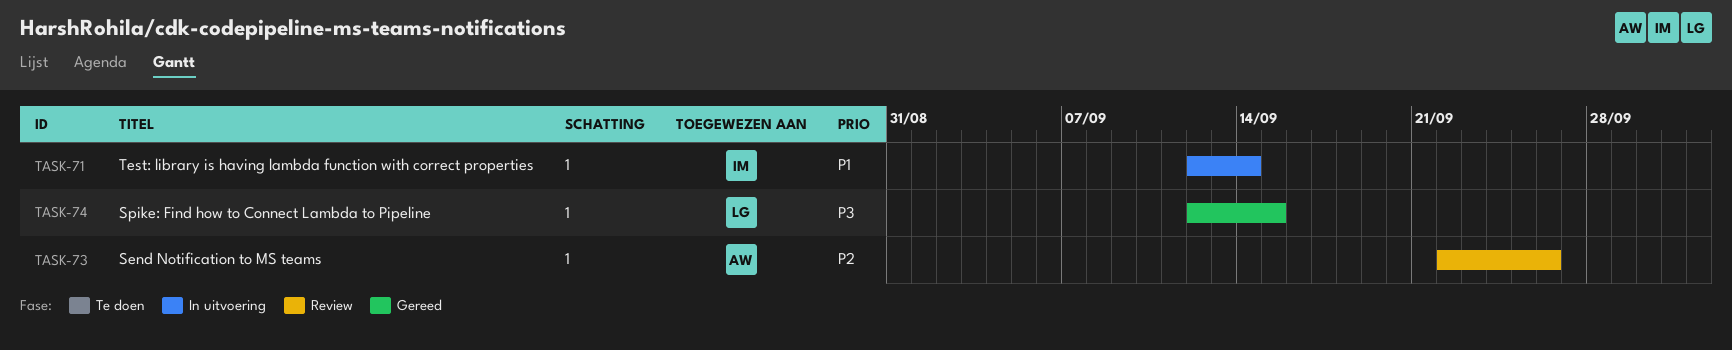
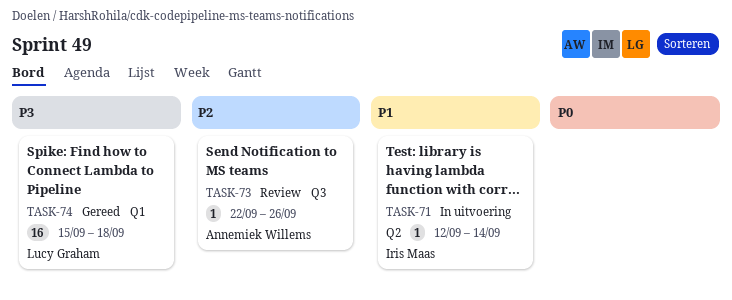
TASK-74, estimate: 1 -> 16
TASK-74, start: Sep 12 -> Sep 15
TASK-74, due: Sep 15 -> Sep 18

